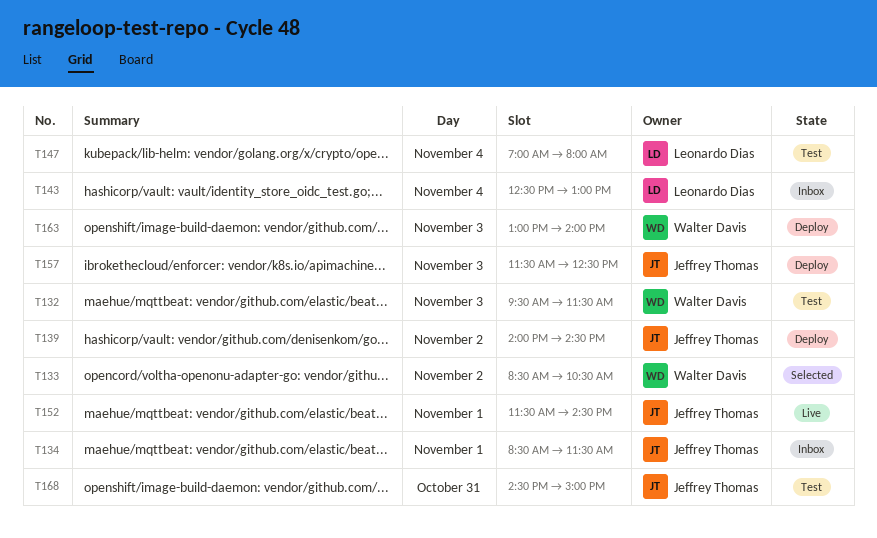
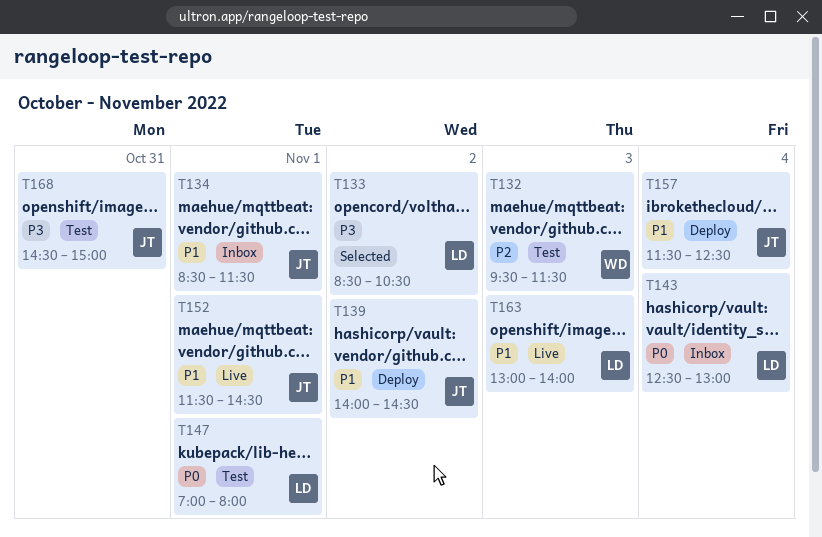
T133, owner: Walter Davis -> Leonardo Dias
T147, day: Nov 4 -> Nov 1
T157, day: Nov 3 -> Nov 4
T163, status: Deploy -> Live
T163, owner: Walter Davis -> Leonardo Dias

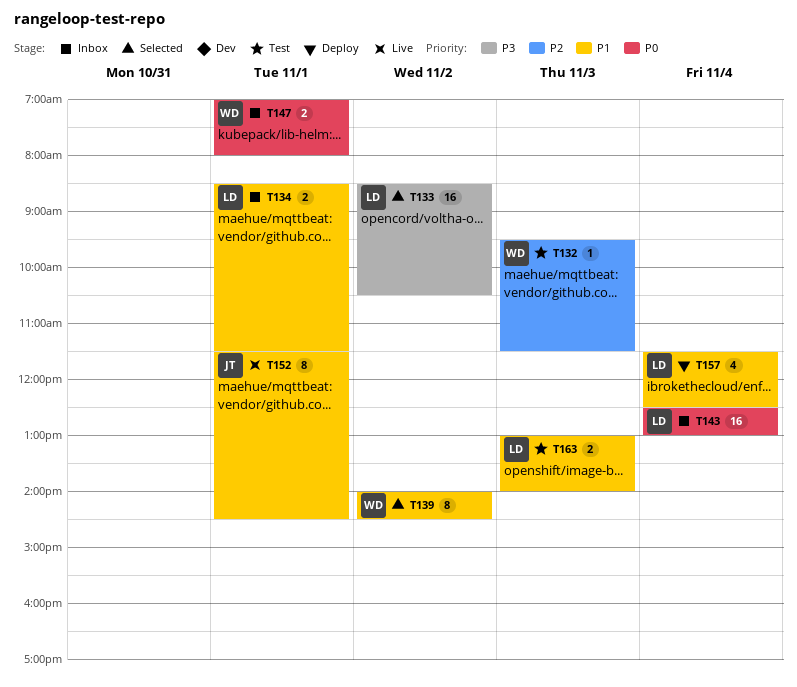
T134, owner: JT -> LD
T139, status: Deploy -> Selected
T139, owner: JT -> WD
T147, status: Test -> Inbox
T147, owner: LD -> WD
T157, owner: JT -> LD
T163, status: Live -> Test
T168: present -> none

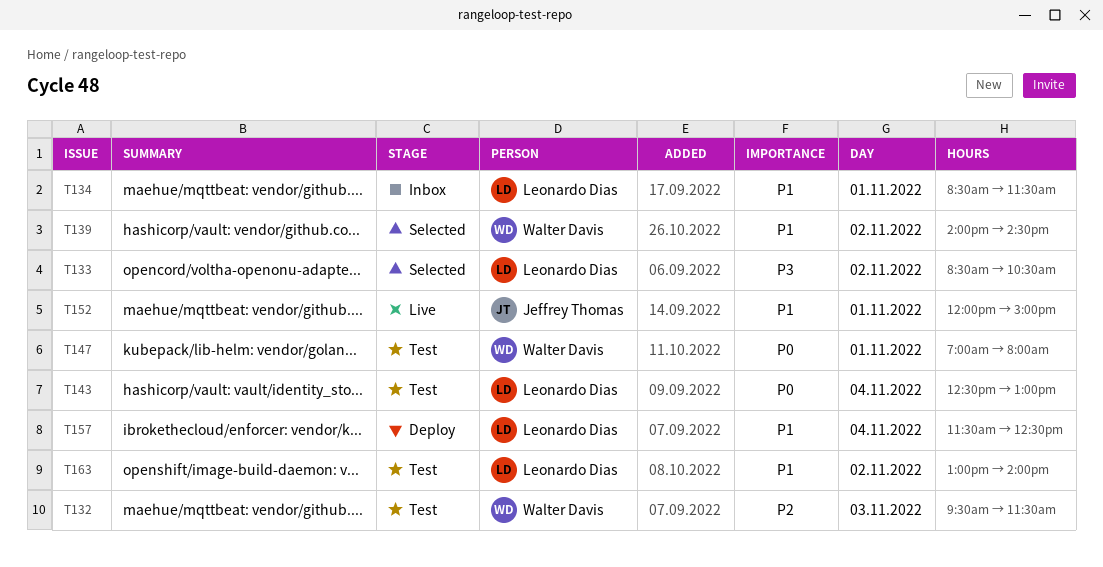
T143, status: Inbox -> Test
T147, status: Inbox -> Test
T152, begins: 11:30 -> 12:00
T152, ends: 14:30 -> 15:00
T163, day: Nov 3 -> Nov 2

